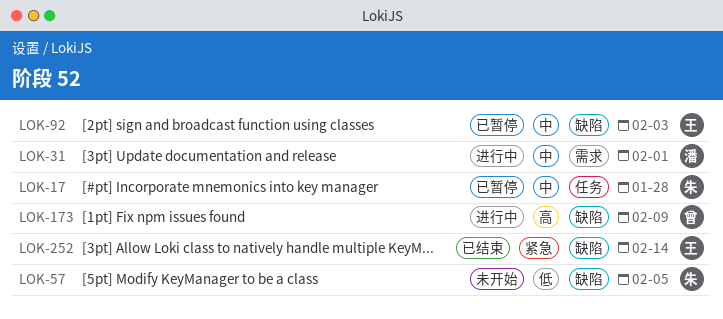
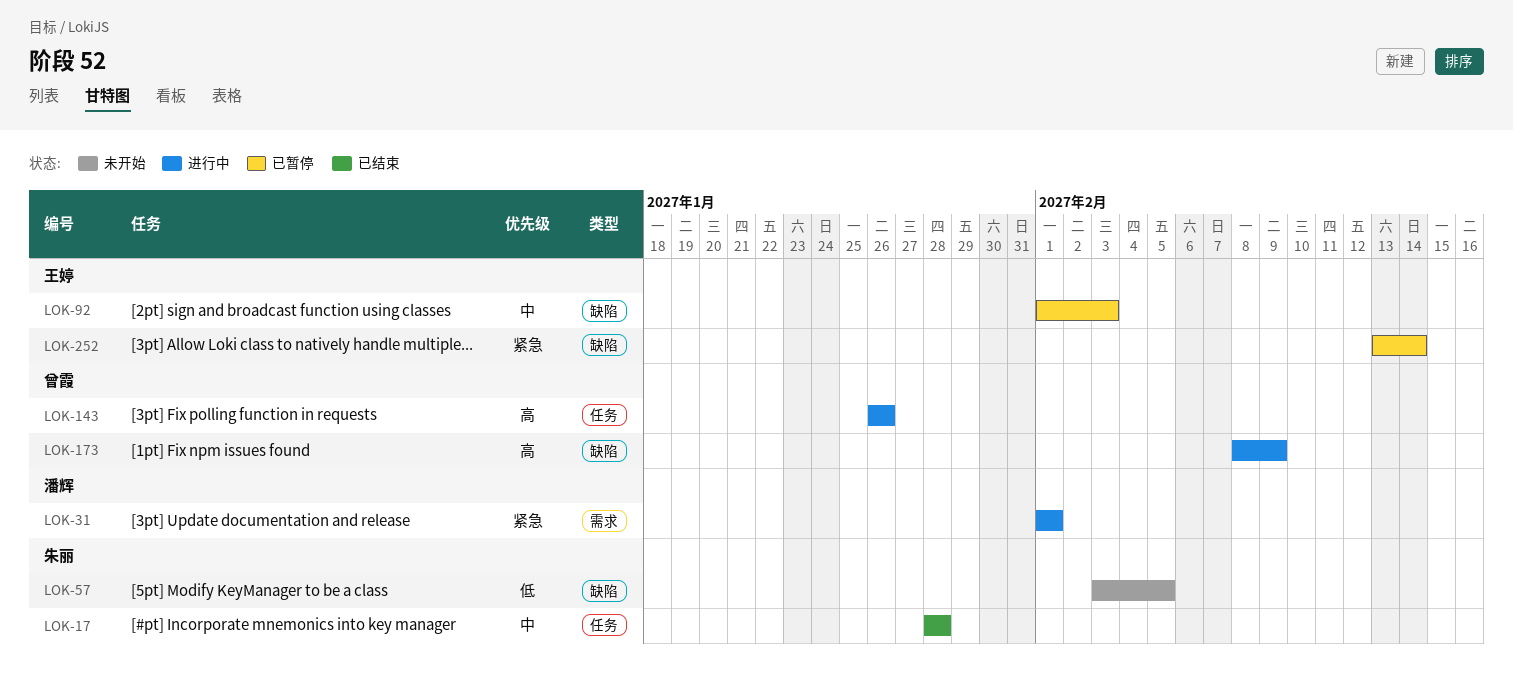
LOK-17, status: 已暂停 -> 已结束
LOK-31, priority: 中 -> 紧急
LOK-143: none -> present
LOK-252, status: 已结束 -> 已暂停

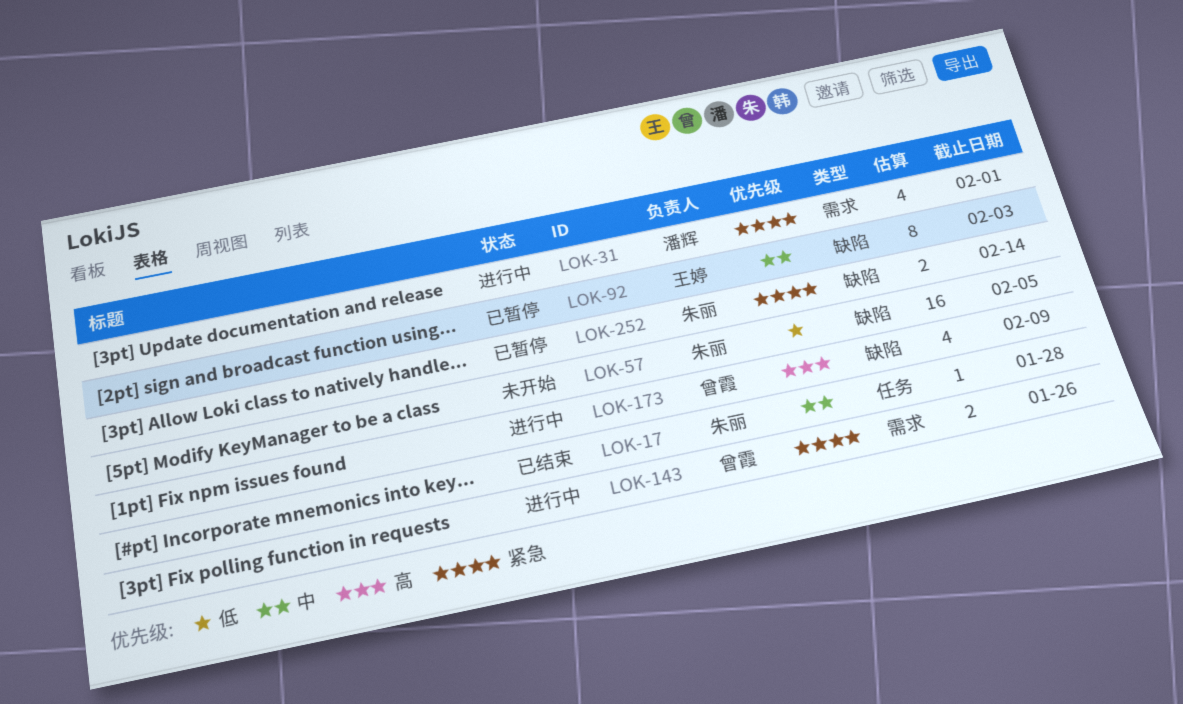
LOK-143, priority: 高 -> 紧急
LOK-143, label: 任务 -> 需求
LOK-252, owner: 王婷 -> 朱丽

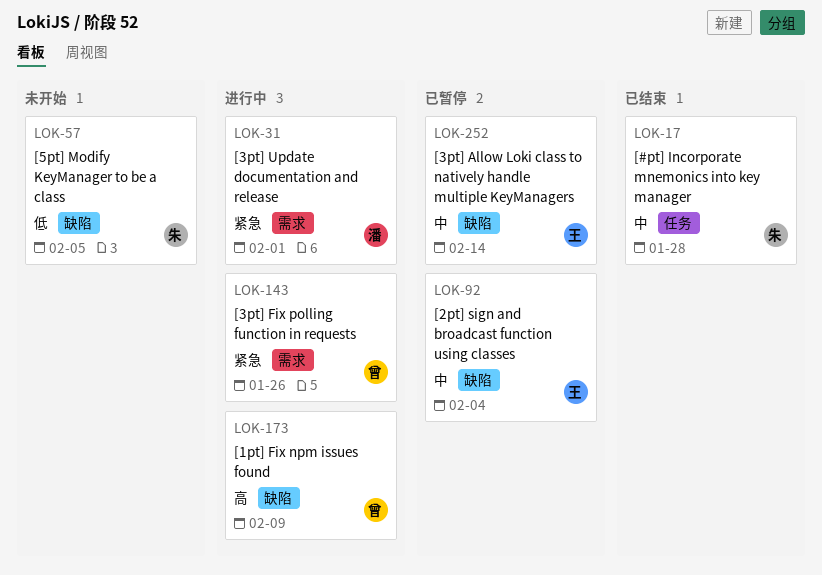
LOK-92, due: Feb 3 -> Feb 4
LOK-252, owner: 朱丽 -> 王婷
LOK-252, priority: 紧急 -> 中

